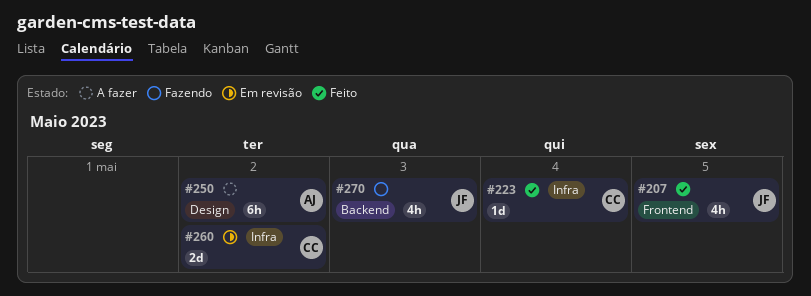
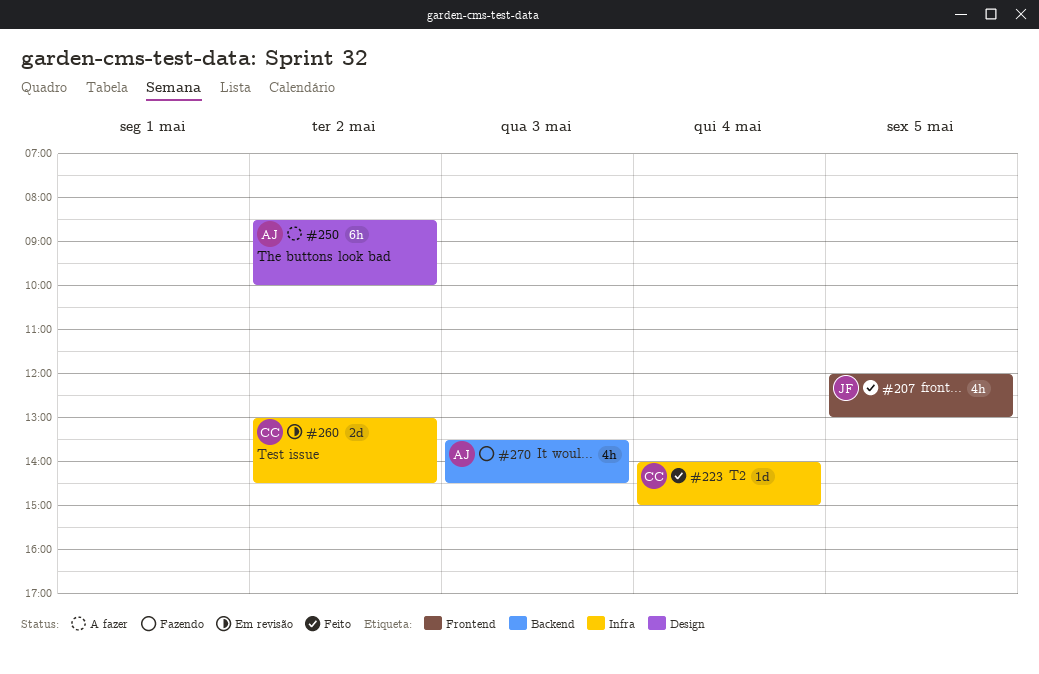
#270, owner: JF -> AJ

